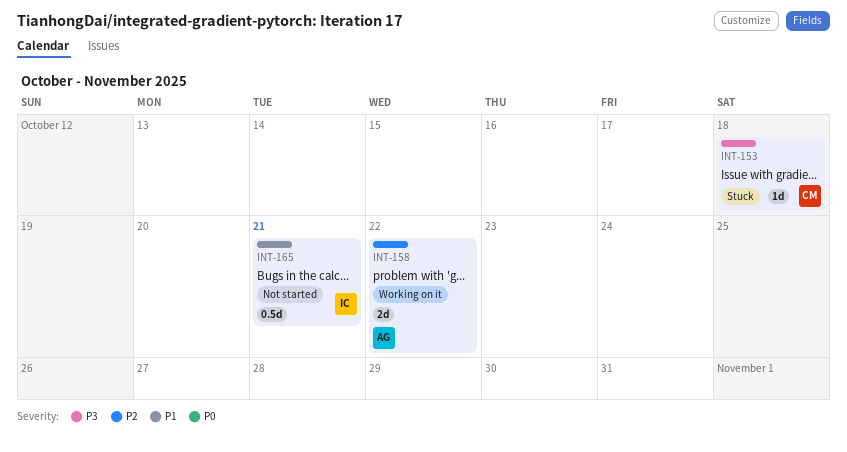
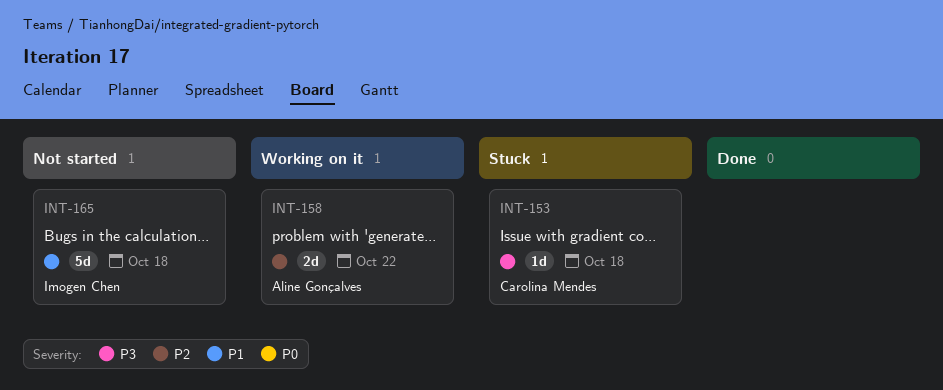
INT-165, estimate: 0.5d -> 5d
INT-165, due: Oct 21 -> Oct 18

